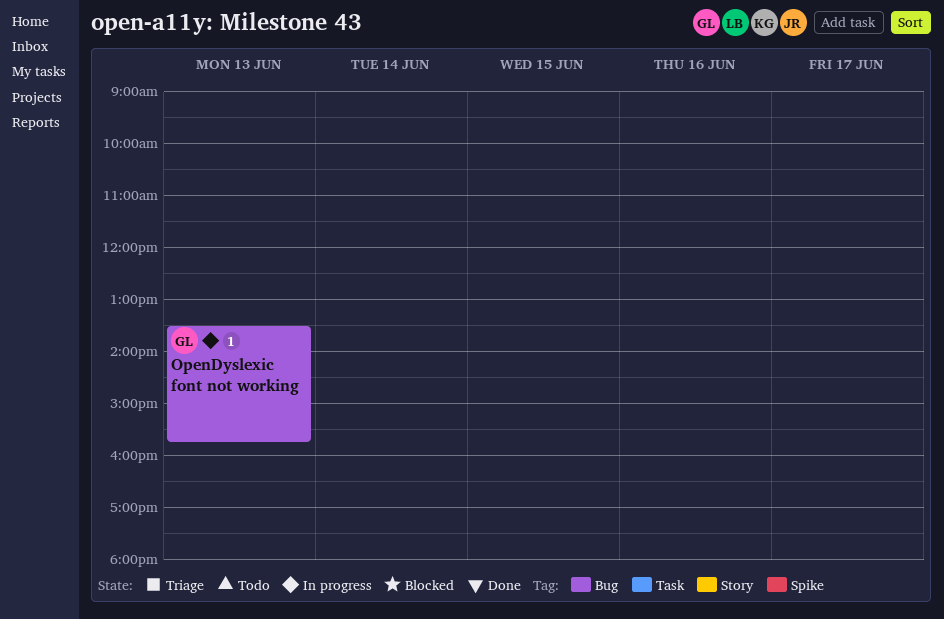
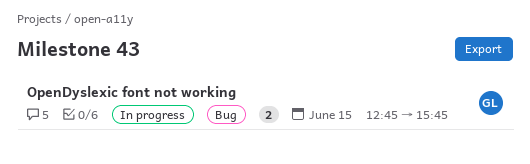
OpenDyslexic font not working, estimate: 1 -> 2
OpenDyslexic font not working, day: Jun 13 -> Jun 15
OpenDyslexic font not working, begins: 13:30 -> 12:45

